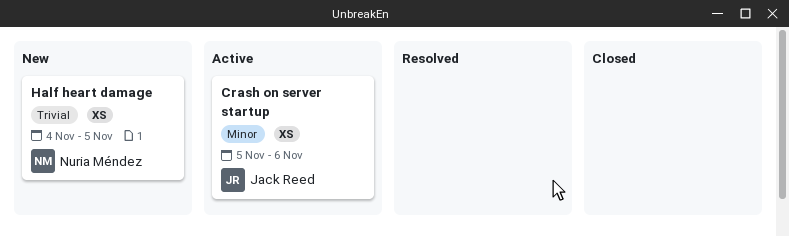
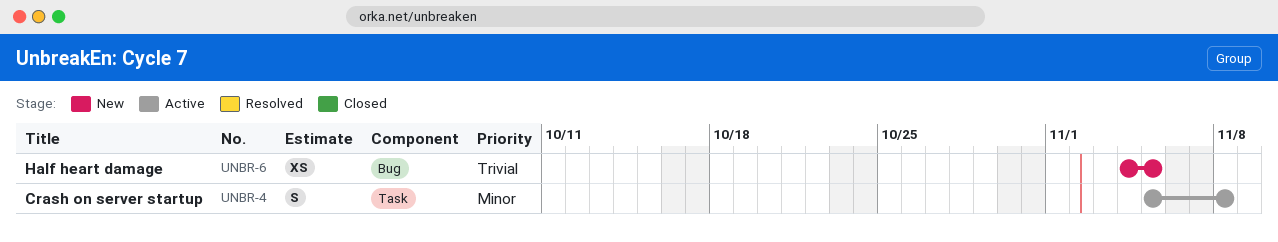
Crash on server startup, estimate: XS -> S
Crash on server startup, due: Nov 6 -> Nov 8

